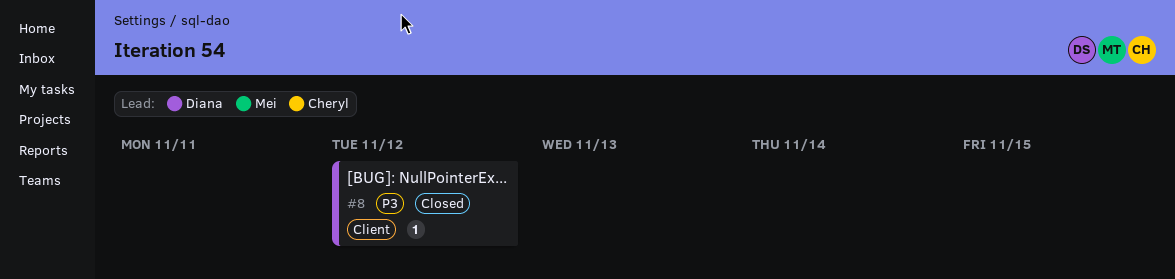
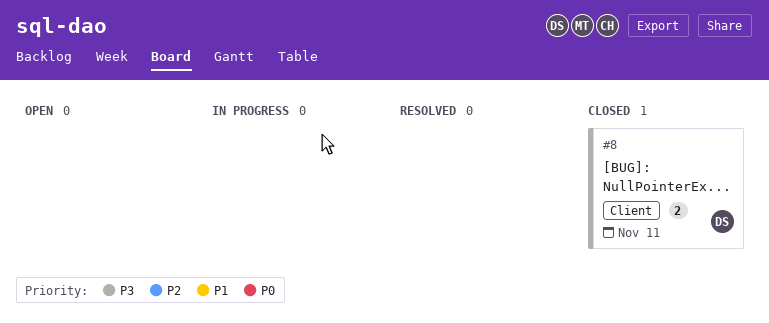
#8, estimate: 1 -> 2
#8, due: Nov 12 -> Nov 11

